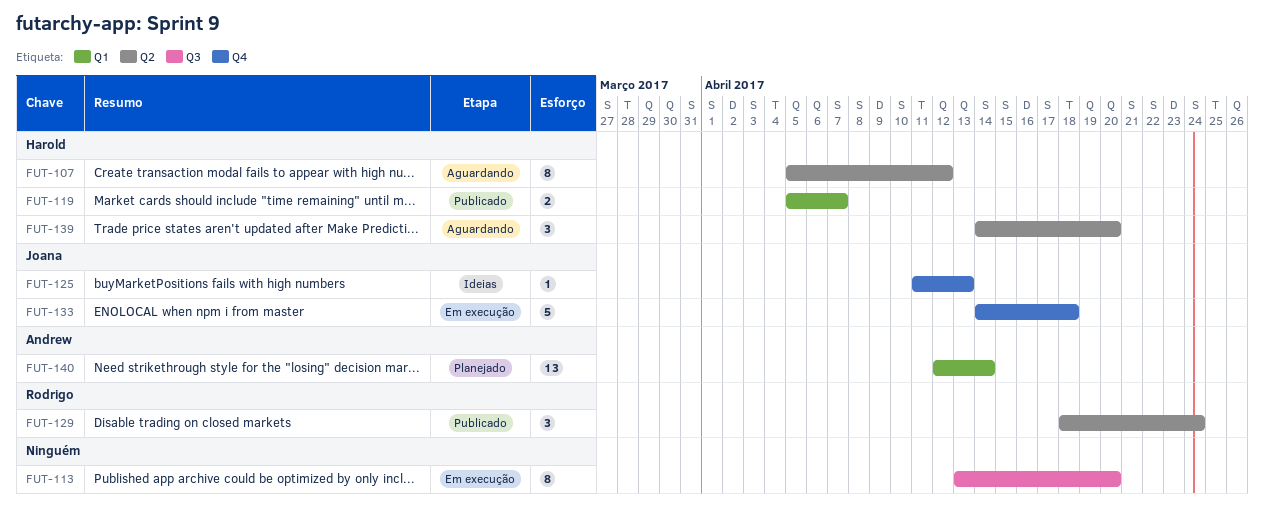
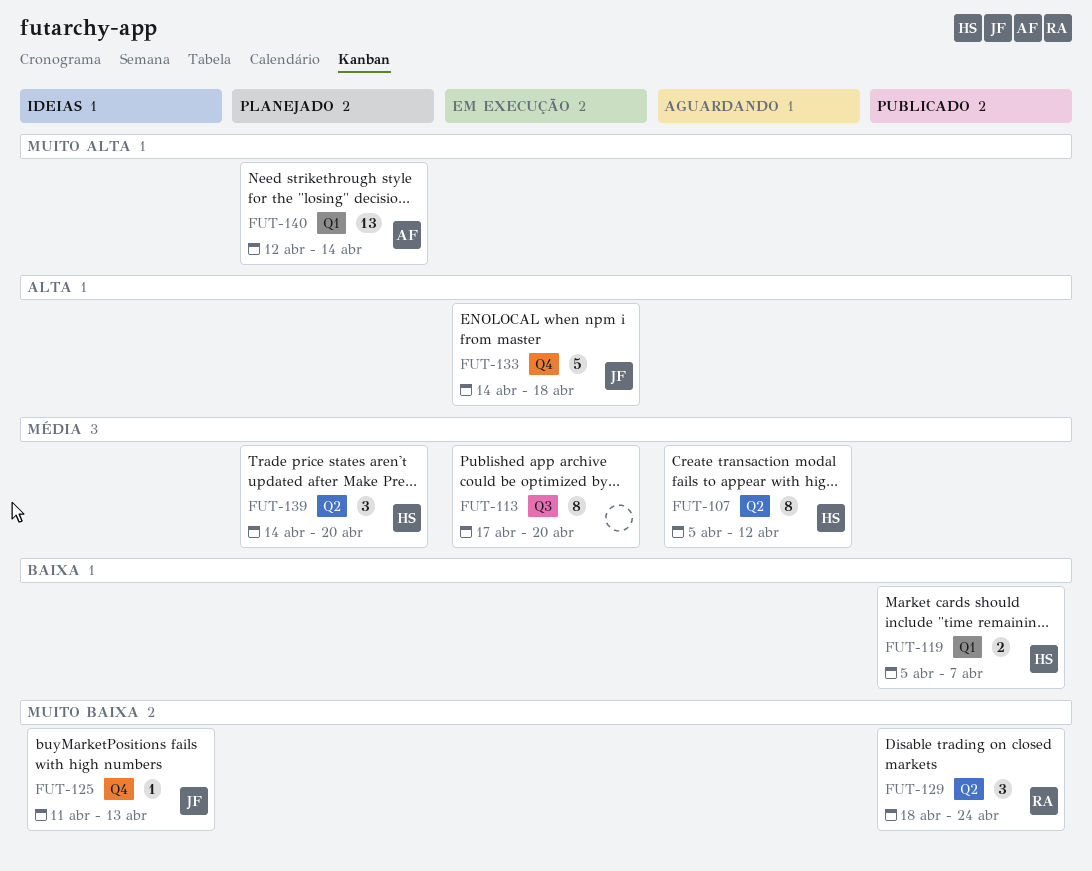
FUT-113, start: Apr 13 -> Apr 17
FUT-139, status: Aguardando -> Planejado

